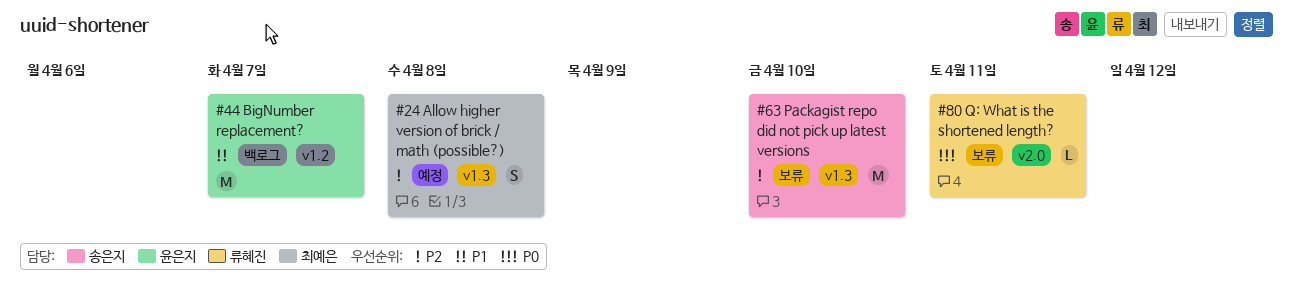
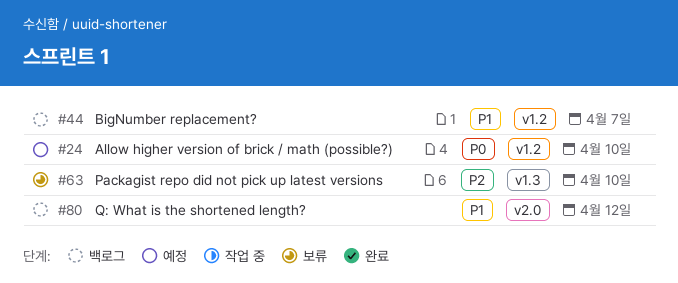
#24, priority: P2 -> P0
#24, label: v1.3 -> v1.2
#24, due: Apr 8 -> Apr 10
#80, status: 보류 -> 백로그
#80, priority: P0 -> P1
#80, due: Apr 11 -> Apr 12

